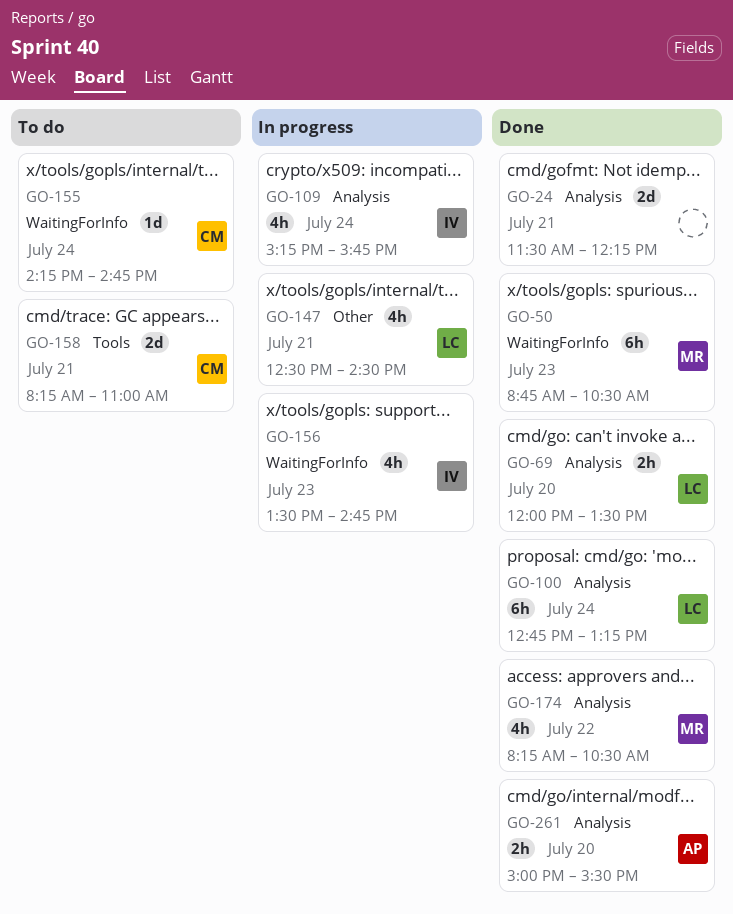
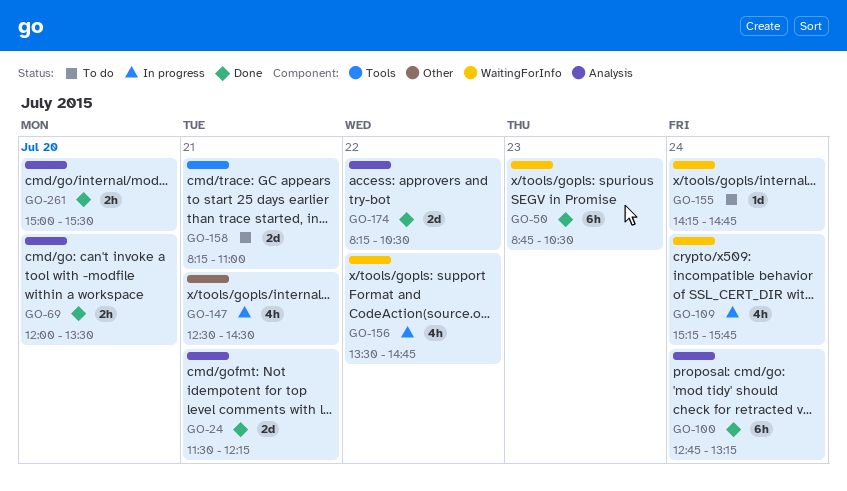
GO-109, label: Analysis -> WaitingForInfo
GO-156, day: Jul 23 -> Jul 22
GO-174, estimate: 4h -> 2d

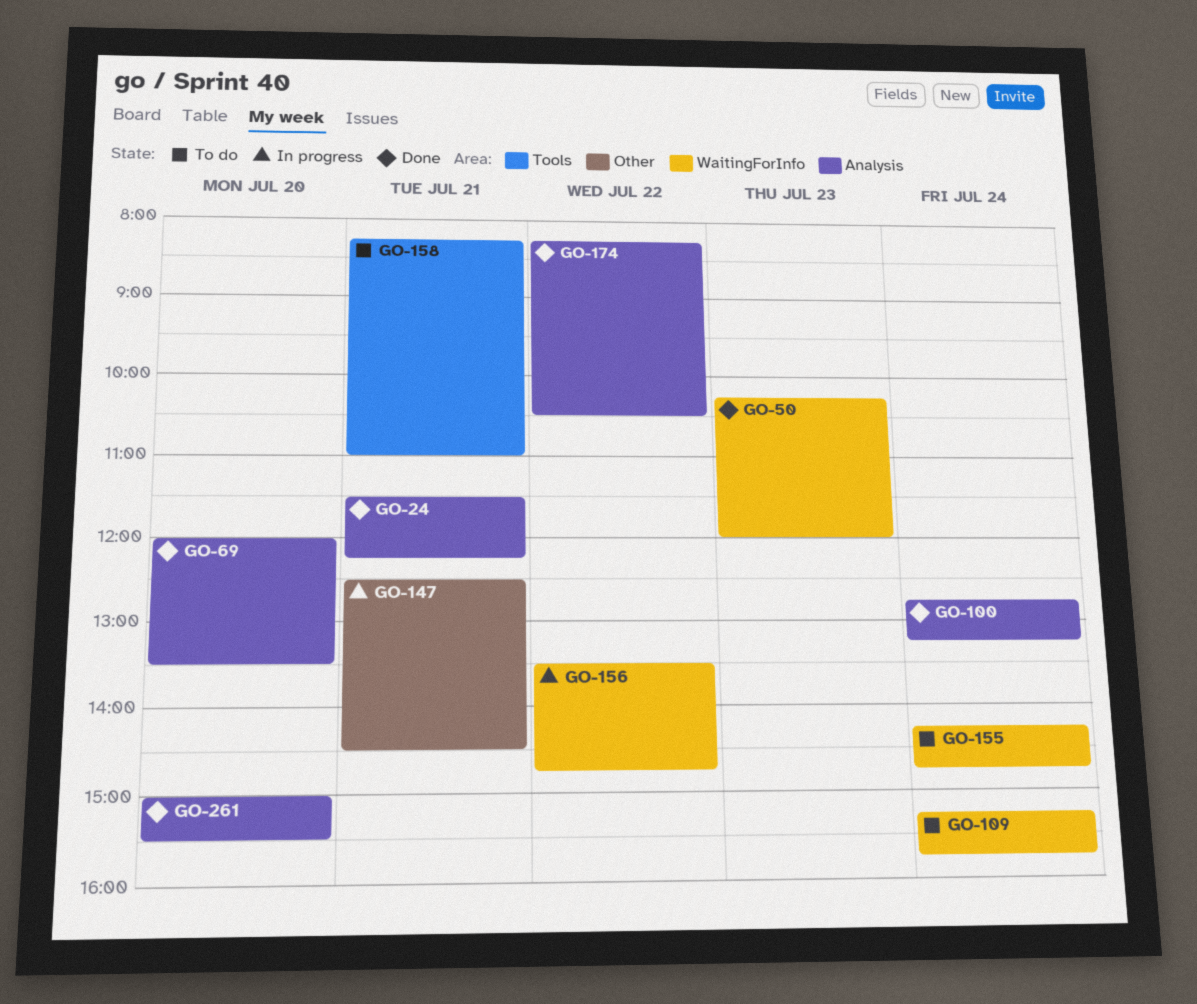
GO-50, begins: 08:45 -> 10:15
GO-50, ends: 10:30 -> 12:00
GO-109, status: In progress -> To do

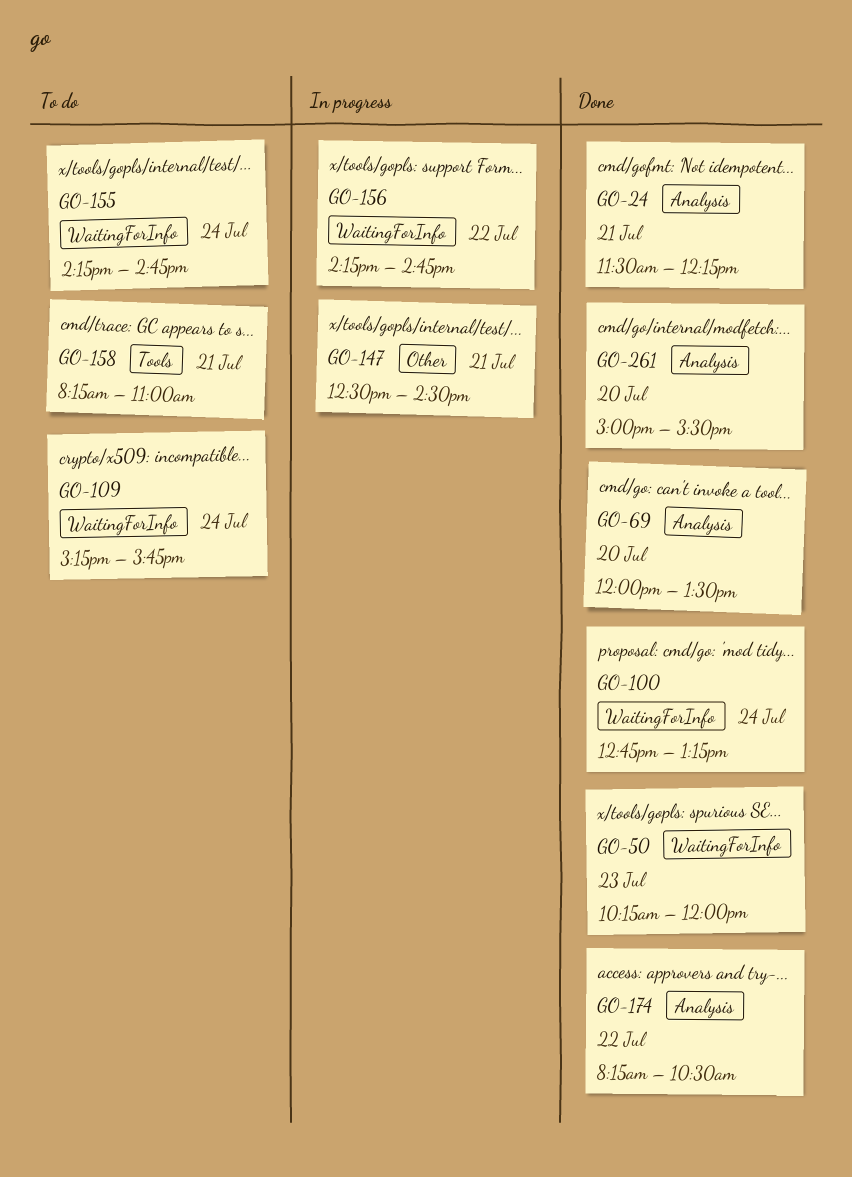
GO-100, label: Analysis -> WaitingForInfo
GO-156, begins: 13:30 -> 14:15

